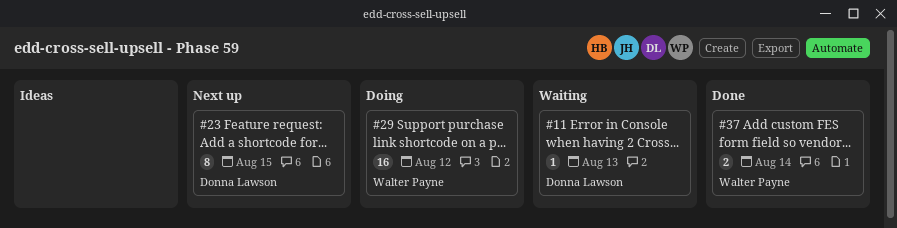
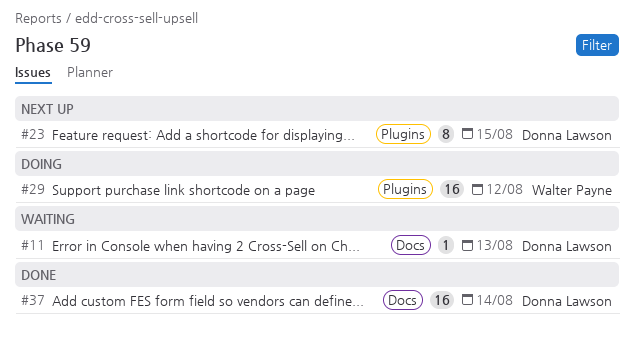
#37, owner: Walter Payne -> Donna Lawson
#37, estimate: 2 -> 16

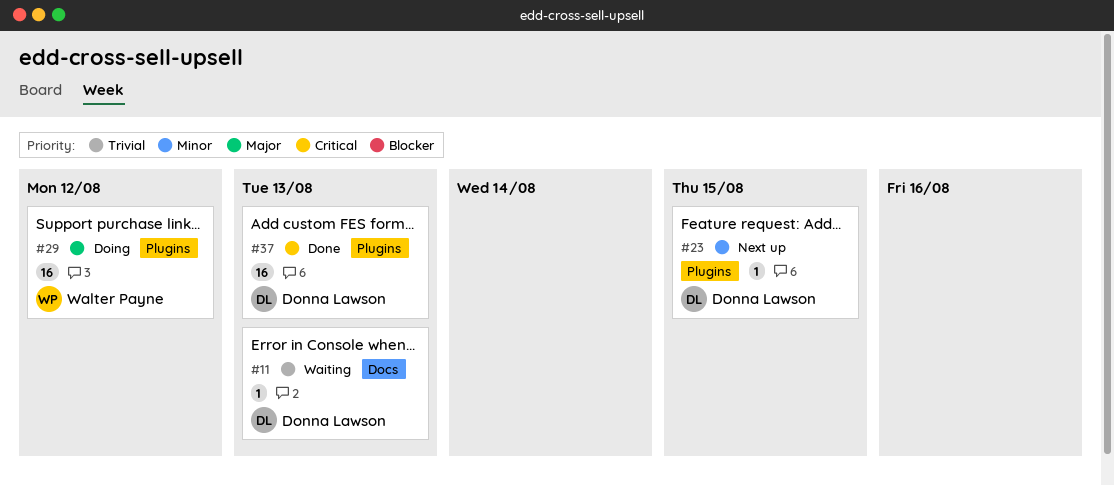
#23, estimate: 8 -> 1
#37, label: Docs -> Plugins
#37, due: Aug 14 -> Aug 13

